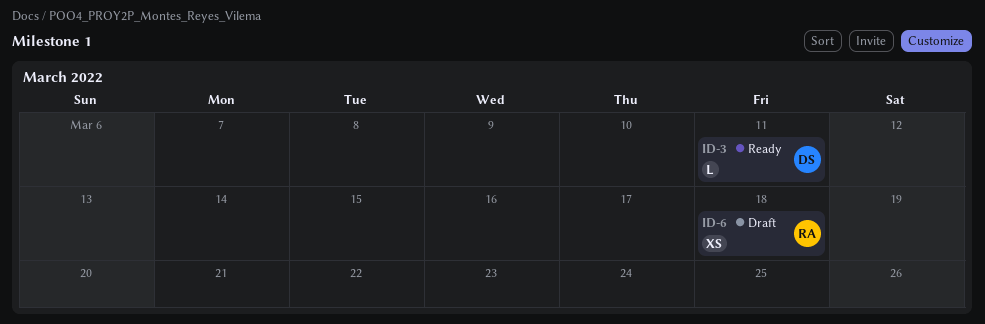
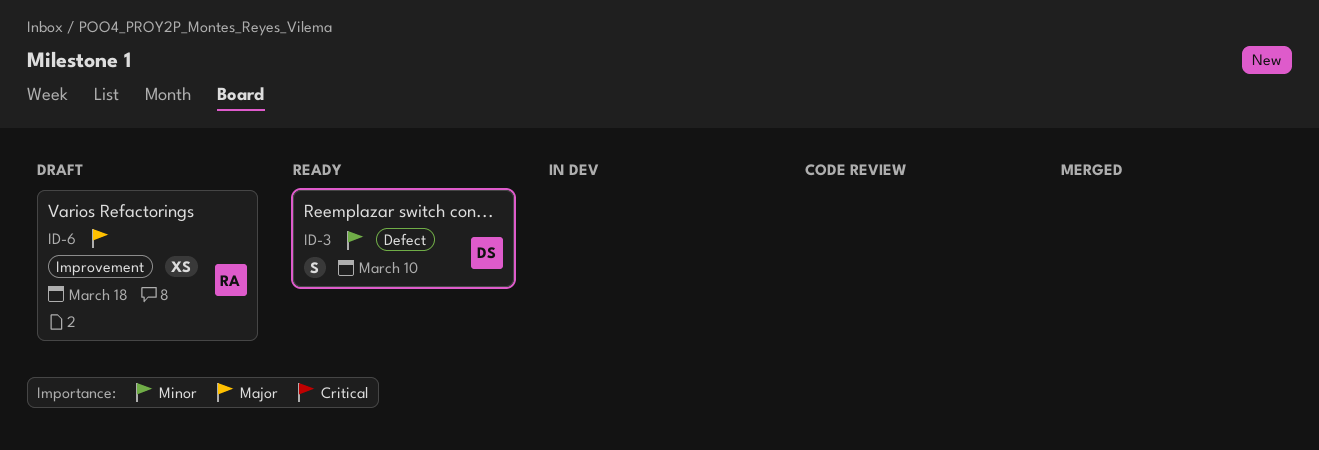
ID-3, estimate: L -> S
ID-3, due: Mar 11 -> Mar 10

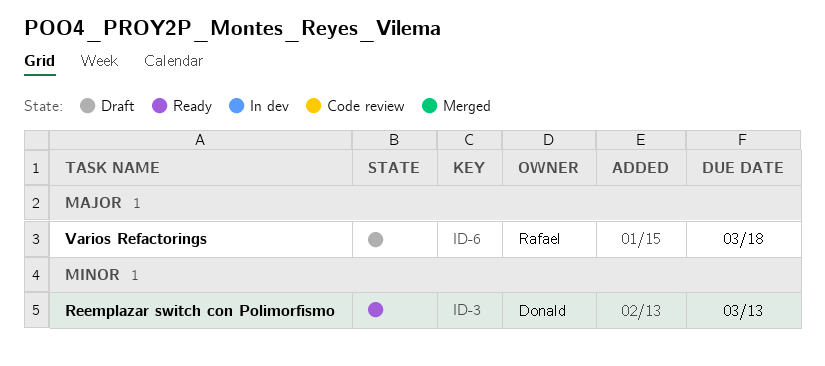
ID-3, due: Mar 10 -> Mar 13

